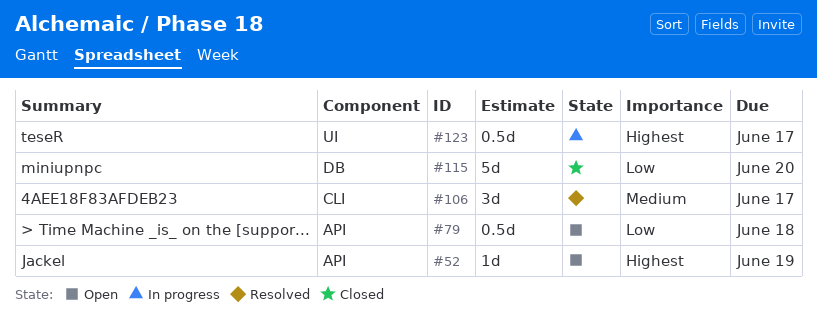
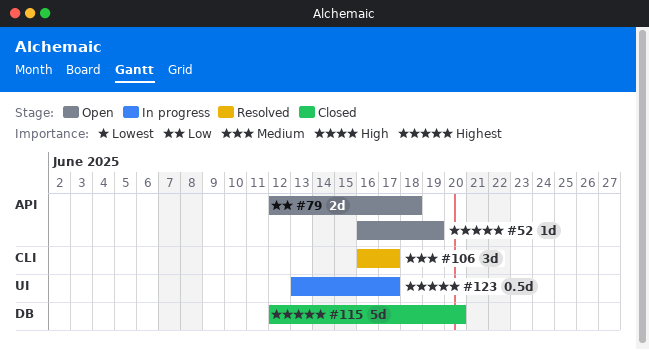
#79, estimate: 0.5d -> 2d
#115, priority: Low -> Highest

